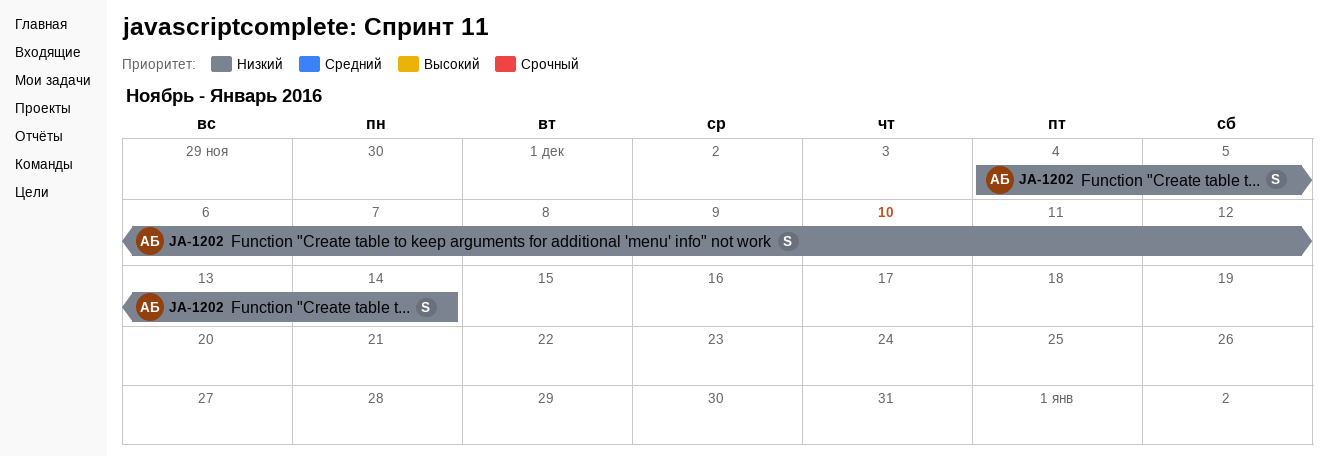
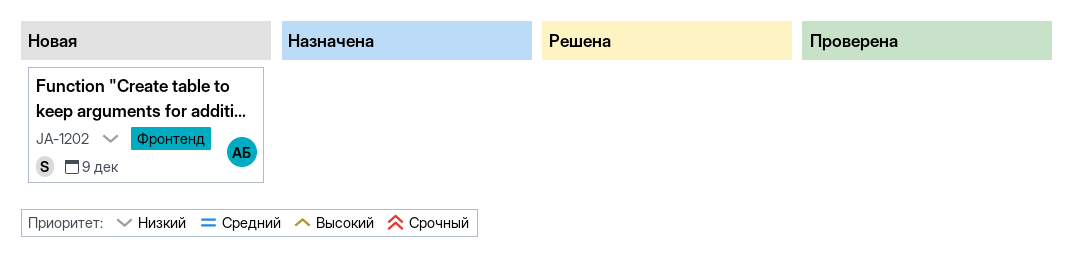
JA-1202, due: Dec 14 -> Dec 9

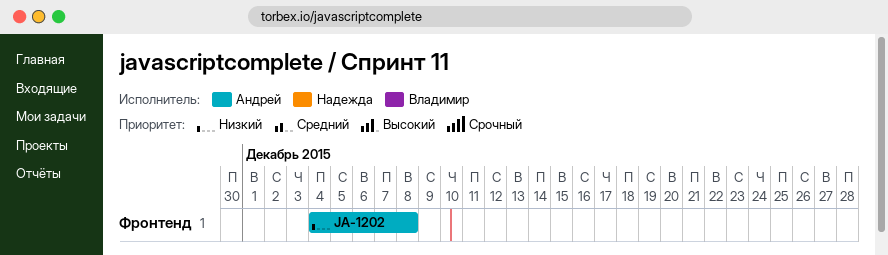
JA-1202, due: Dec 9 -> Dec 8

